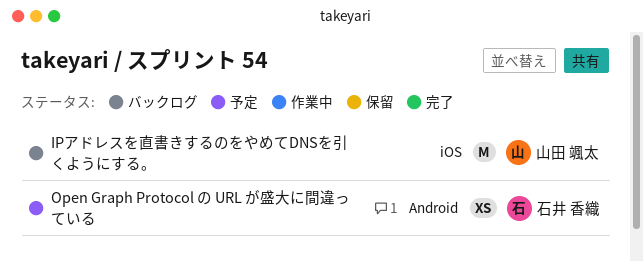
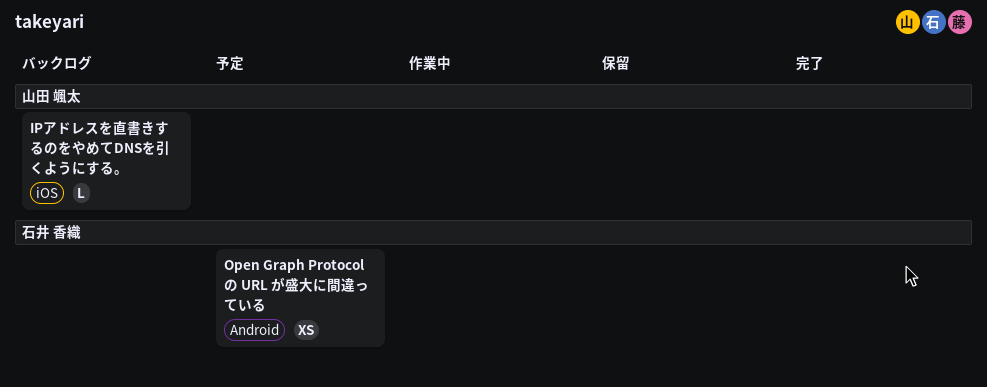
IPアドレスを直書きするのをやめてDNSを引くようにする。, estimate: M -> L

